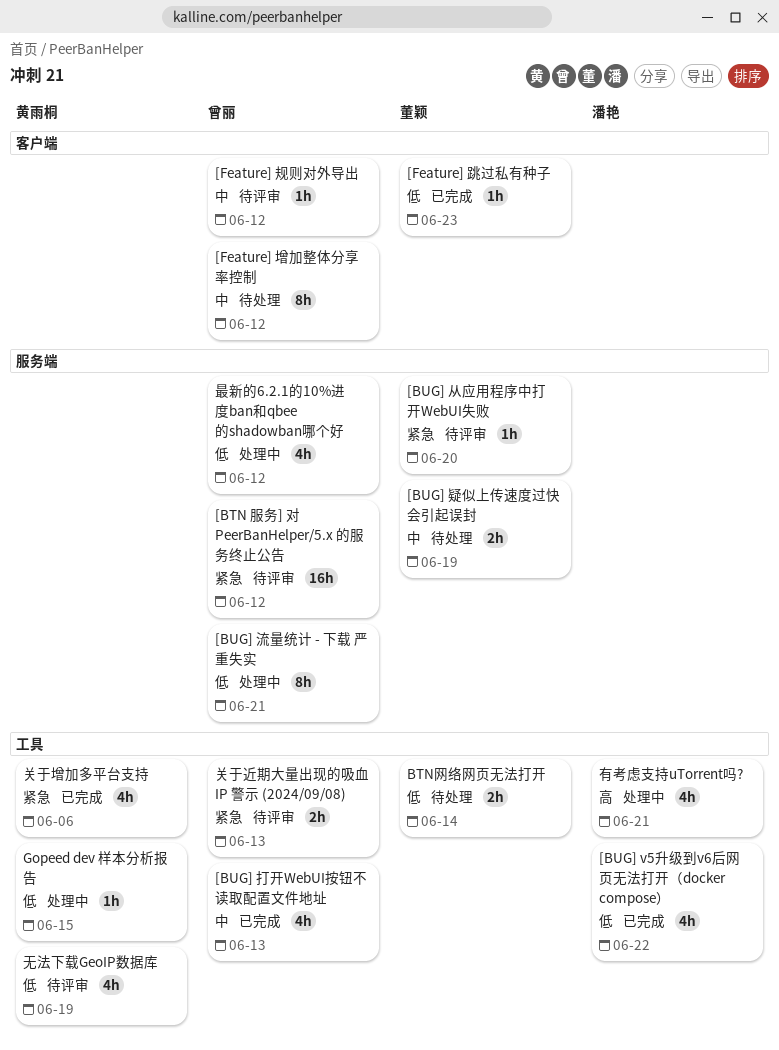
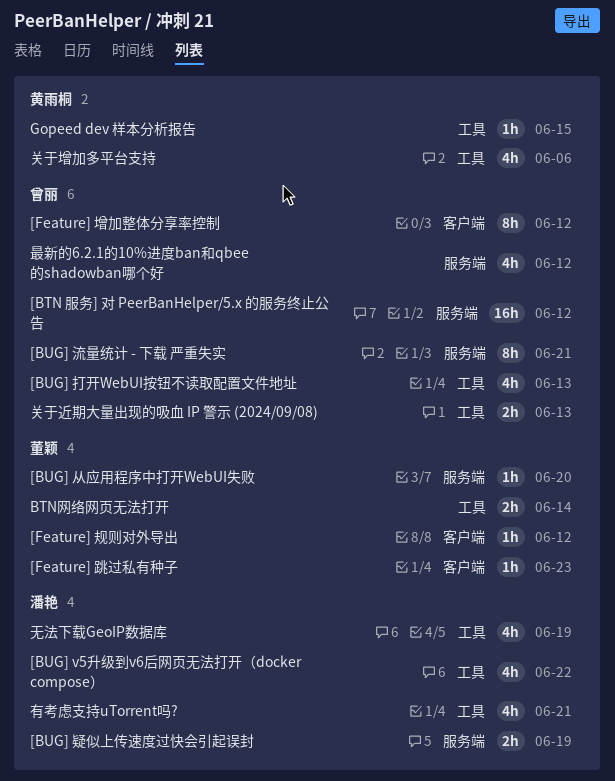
[BUG] 疑似上传速度过快会引起误封, owner: 董颖 -> 潘艳
[Feature] 规则对外导出, owner: 曾丽 -> 董颖
无法下载GeoIP数据库, owner: 黄雨桐 -> 潘艳

